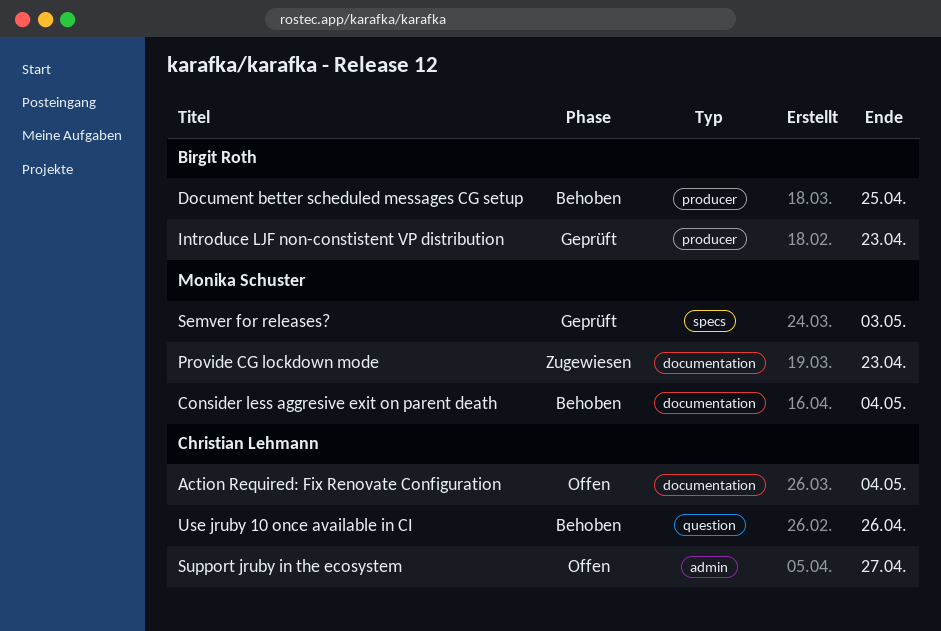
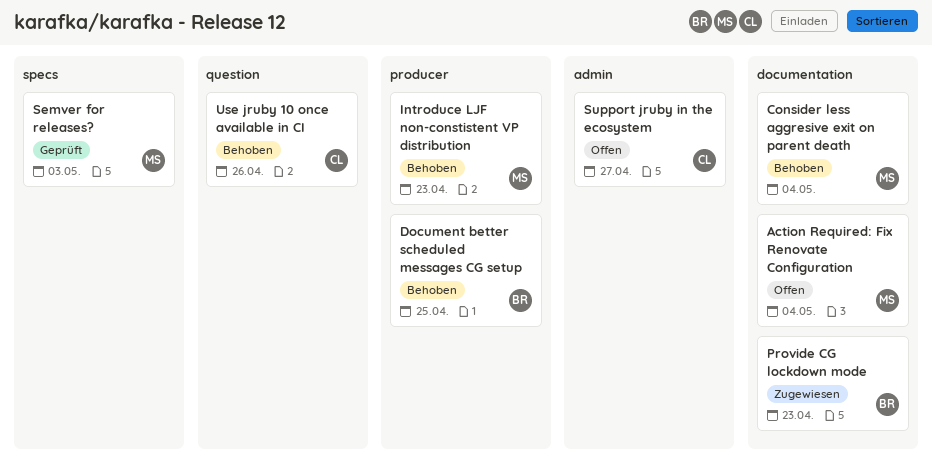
Action Required: Fix Renovate Configuration, owner: Christian Lehmann -> Monika Schuster
Introduce LJF non-constistent VP distribution, status: Geprüft -> Behoben
Introduce LJF non-constistent VP distribution, owner: Birgit Roth -> Monika Schuster
Provide CG lockdown mode, owner: Monika Schuster -> Birgit Roth

